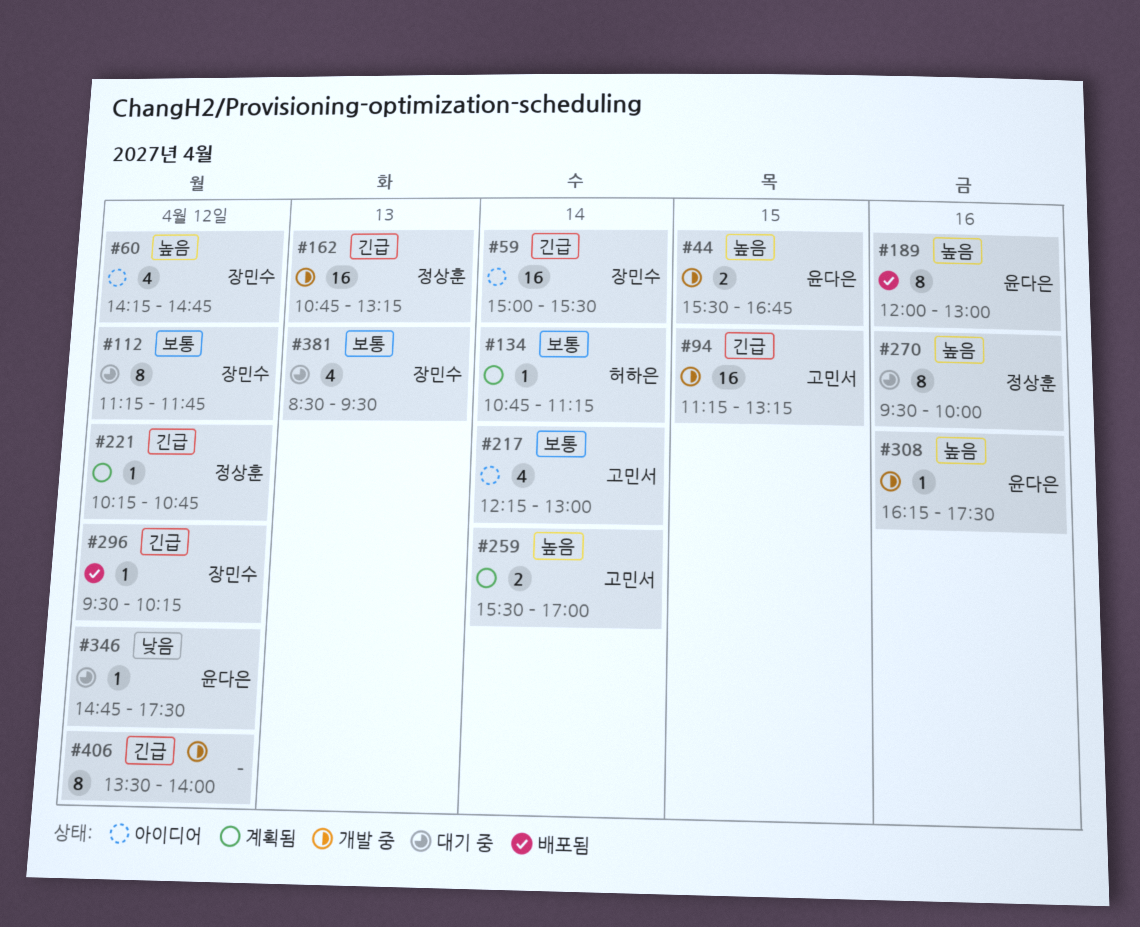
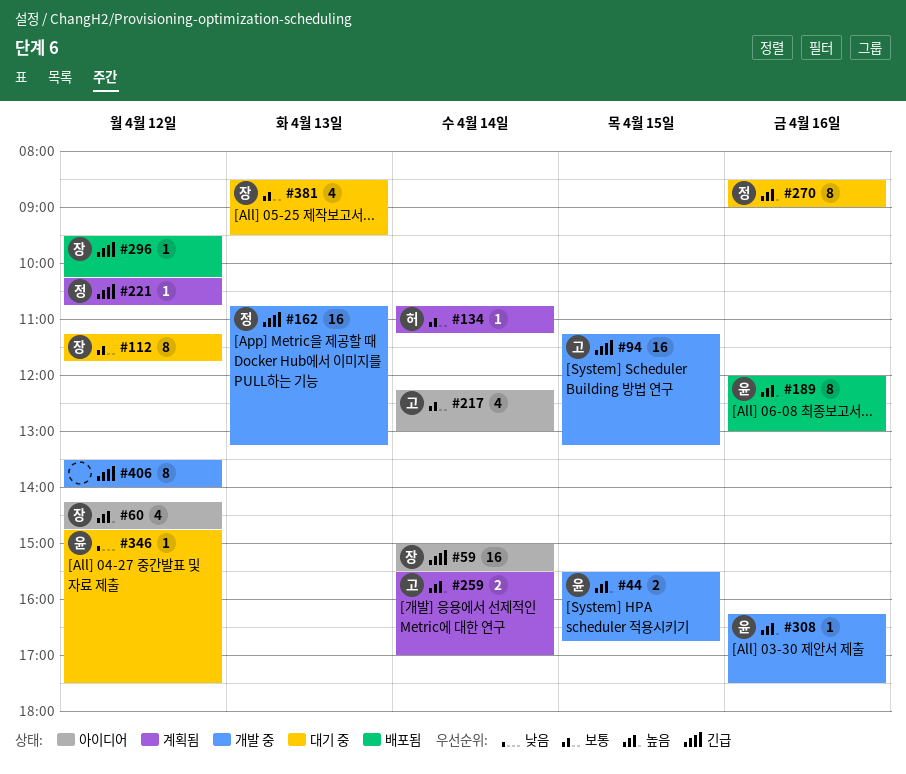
#270, begins: 09:30 -> 08:30
#270, ends: 10:00 -> 09:00

